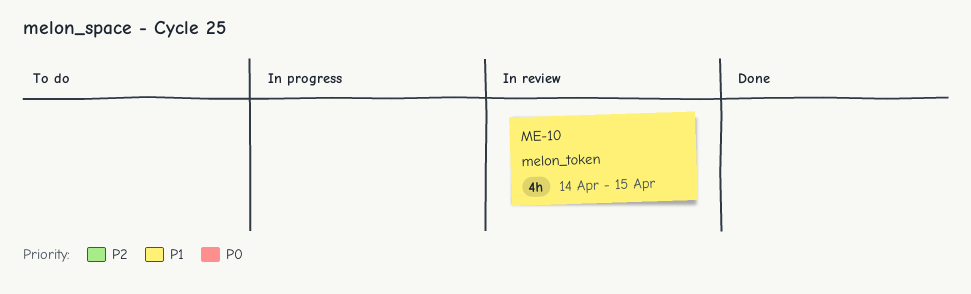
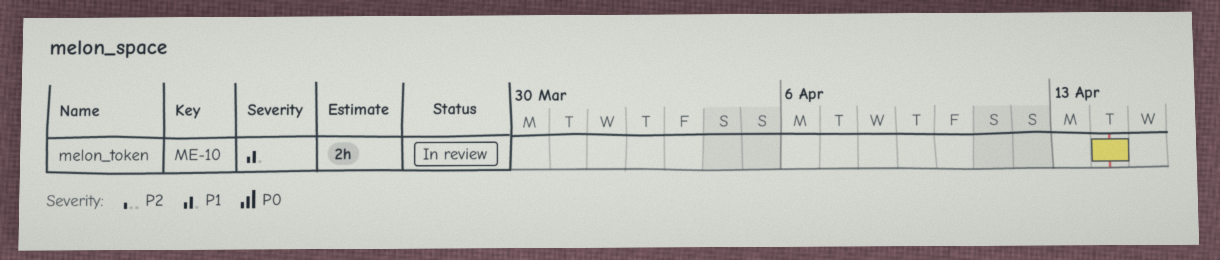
ME-10, estimate: 4h -> 2h
ME-10, due: Apr 15 -> Apr 14

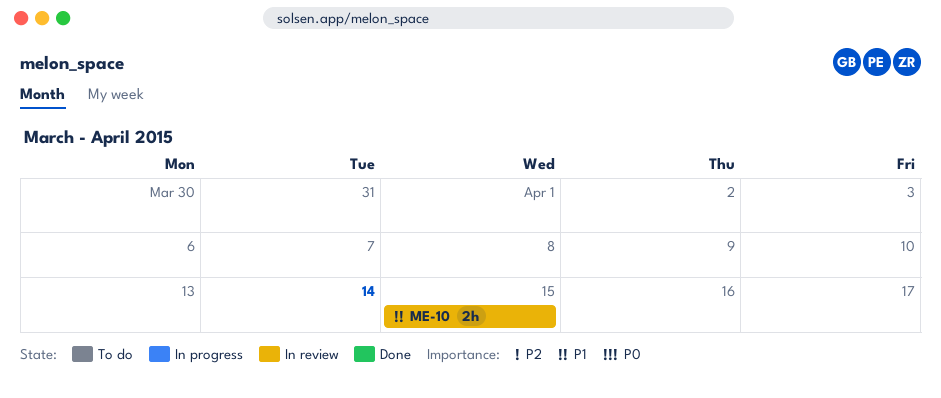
ME-10, start: Apr 14 -> Apr 15
ME-10, due: Apr 14 -> Apr 15

